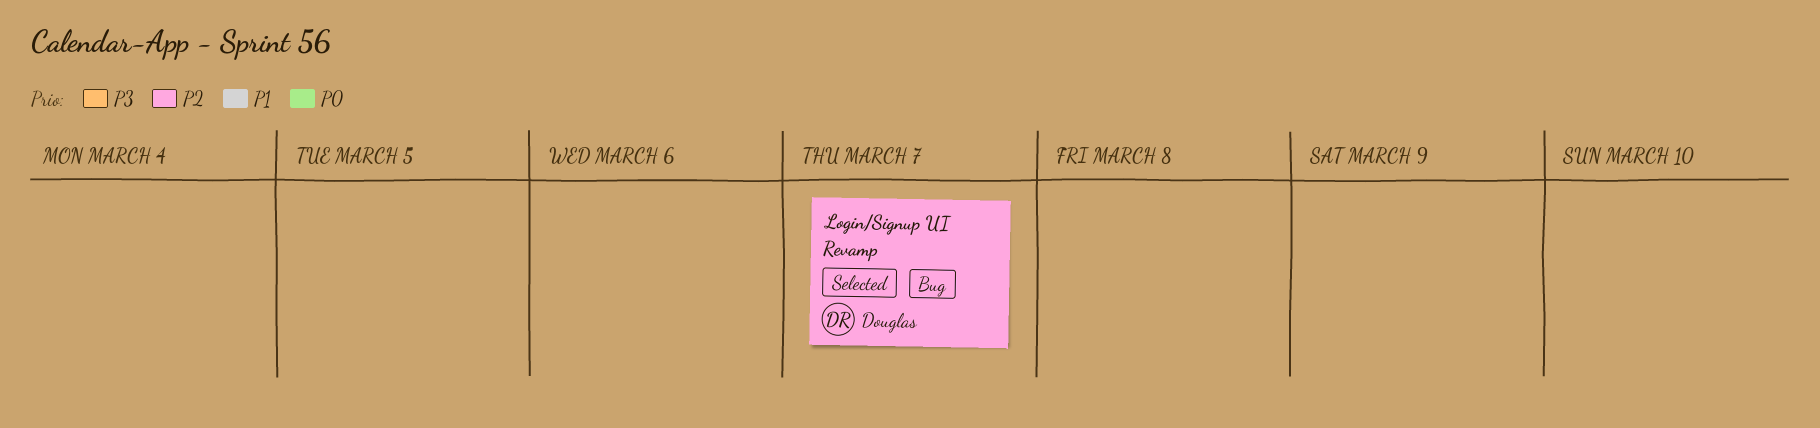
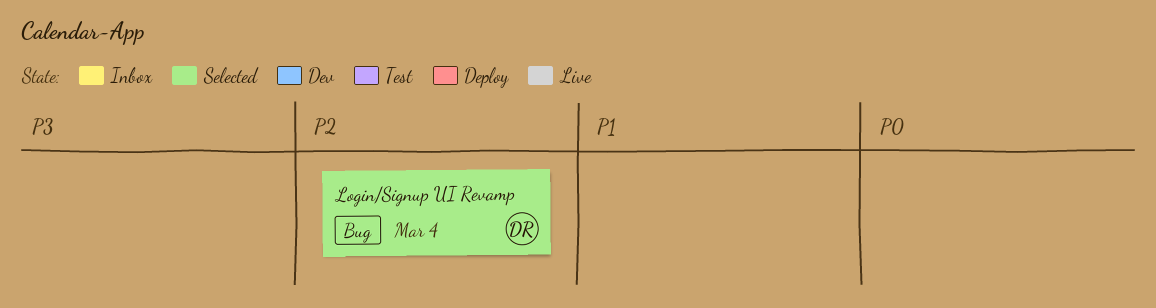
Login/Signup UI Revamp, due: Mar 7 -> Mar 4

